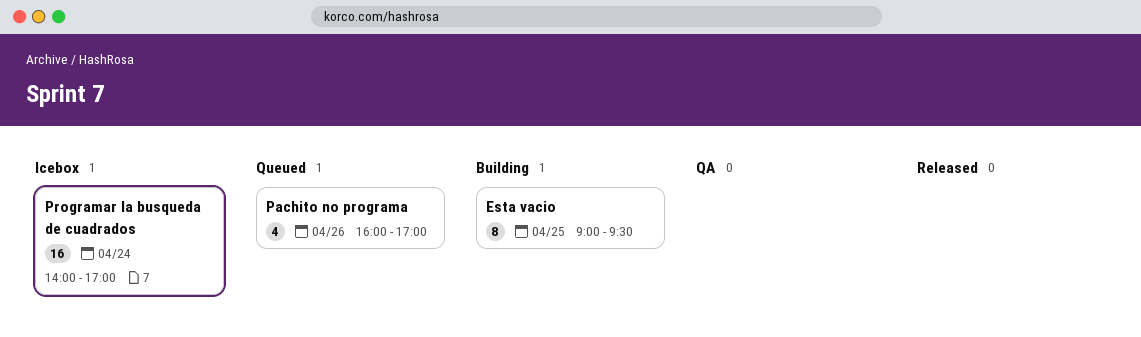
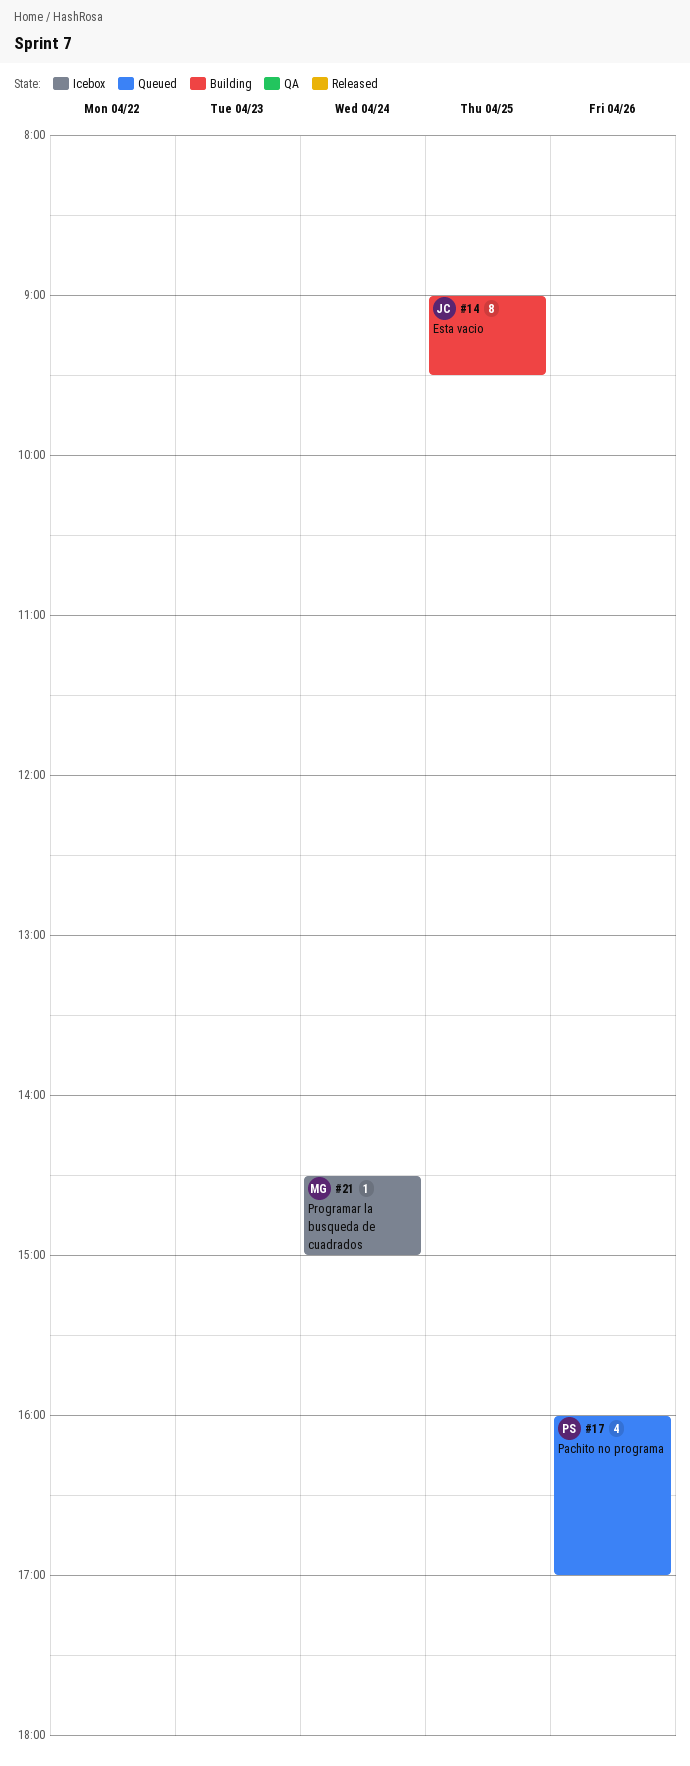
Programar la busqueda de cuadrados, estimate: 16 -> 1
Programar la busqueda de cuadrados, begins: 14:00 -> 14:30
Programar la busqueda de cuadrados, ends: 17:00 -> 15:00

